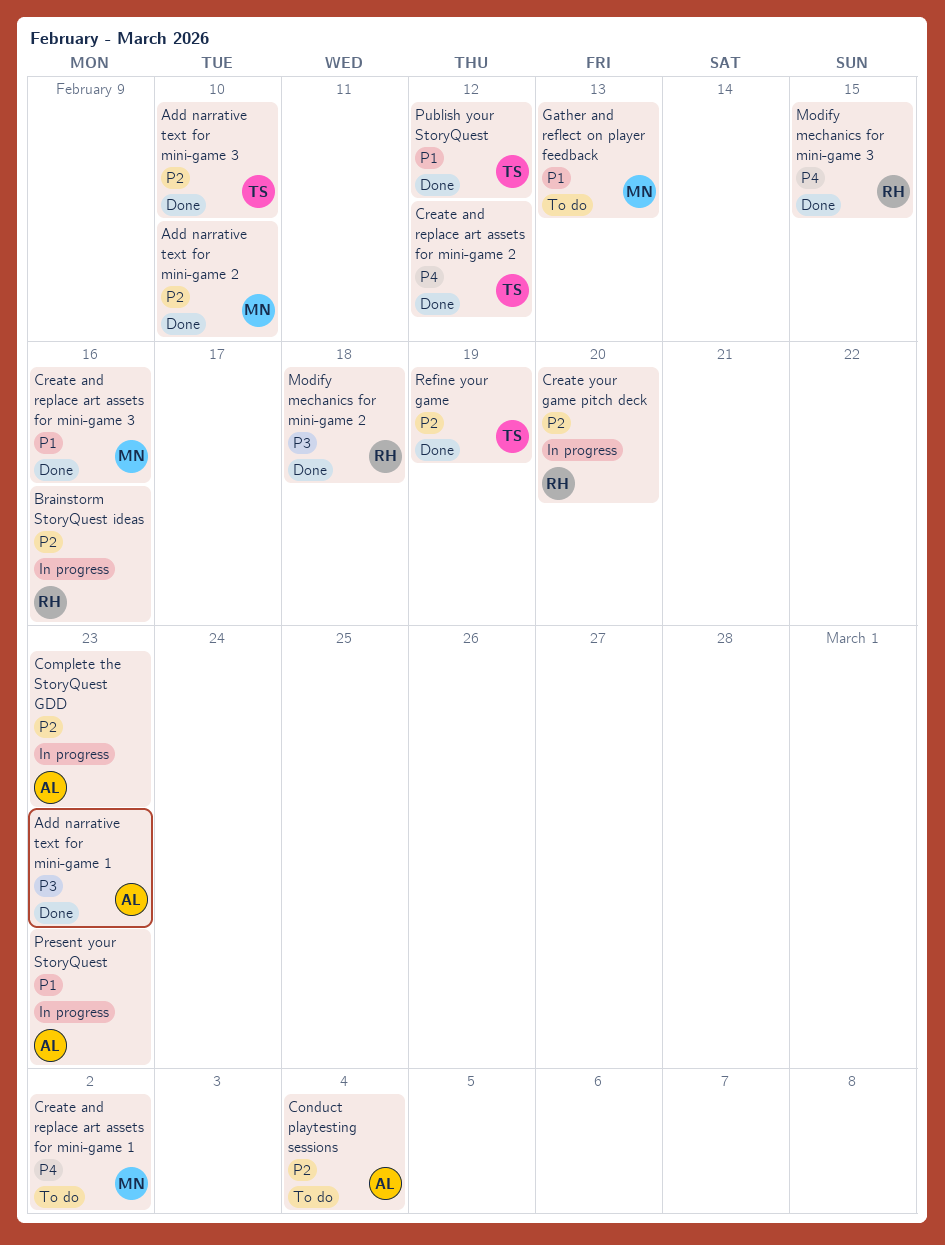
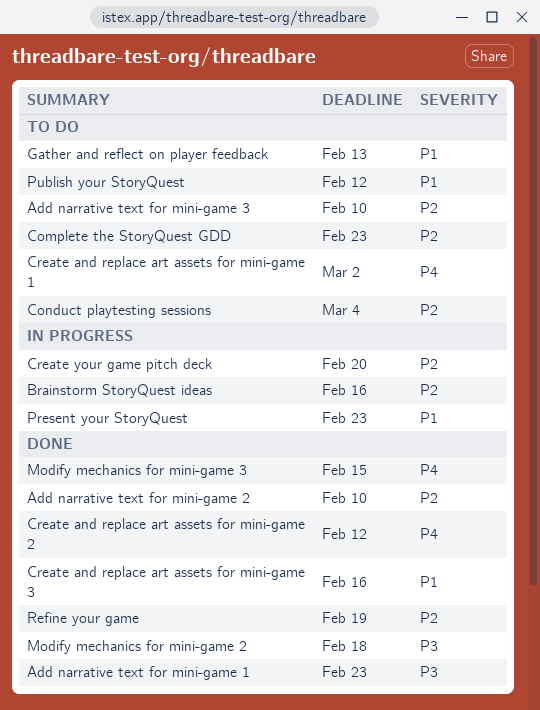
Add narrative text for mini-game 3, status: Done -> To do
Complete the StoryQuest GDD, status: In progress -> To do
Publish your StoryQuest, status: Done -> To do

